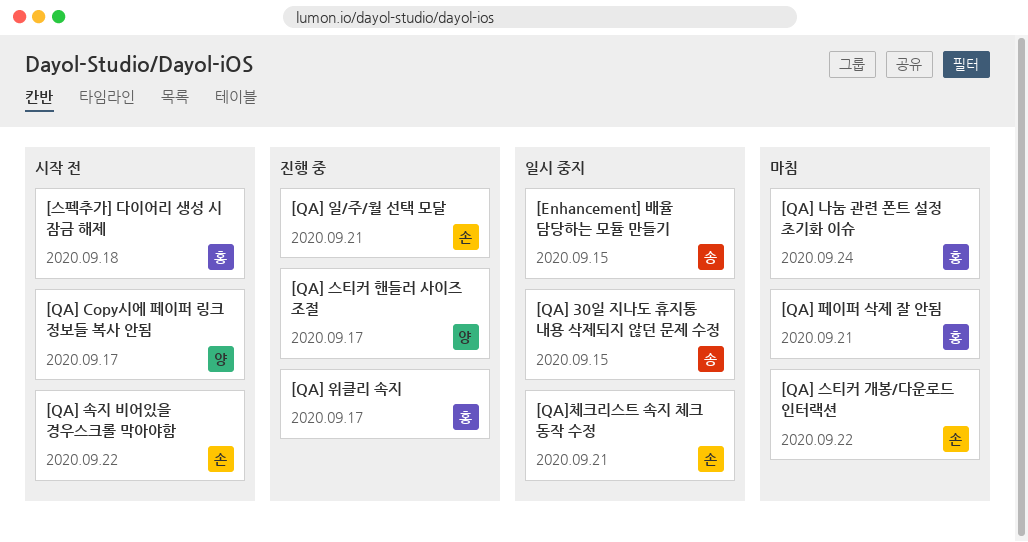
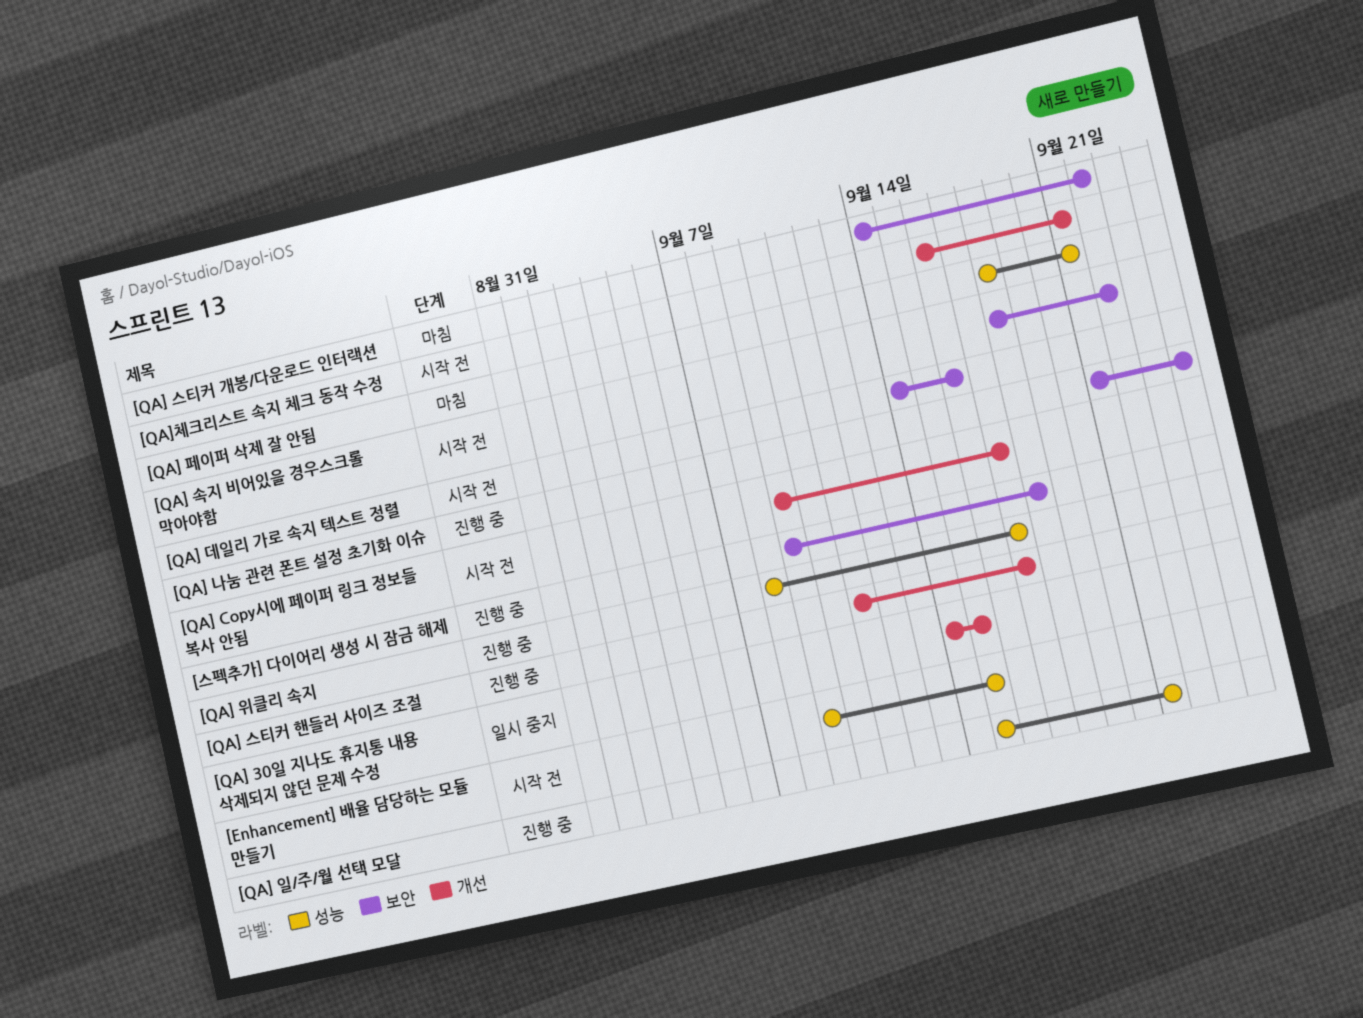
[Enhancement] 배율 담당하는 모듈 만들기, status: 일시 중지 -> 시작 전
[QA] 나눔 관련 폰트 설정 초기화 이슈, status: 마침 -> 진행 중
[QA] 데일리 가로 속지 텍스트 정렬: none -> present
[QA]체크리스트 속지 체크 동작 수정, status: 일시 중지 -> 시작 전
[스펙추가] 다이어리 생성 시 잠금 해제, status: 시작 전 -> 진행 중

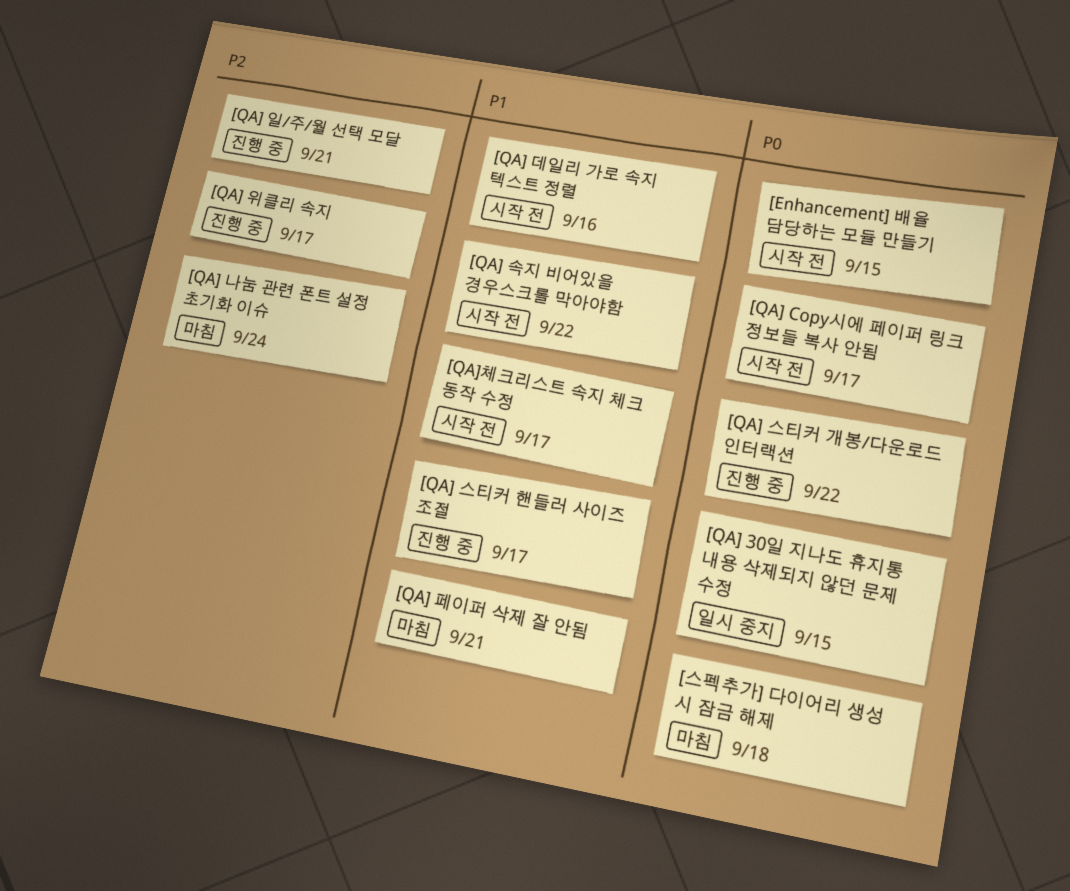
[QA] 나눔 관련 폰트 설정 초기화 이슈, status: 진행 중 -> 마침
[QA] 스티커 개봉/다운로드 인터랙션, status: 마침 -> 진행 중
[QA]체크리스트 속지 체크 동작 수정, due: Sep 21 -> Sep 17
[스펙추가] 다이어리 생성 시 잠금 해제, status: 진행 중 -> 마침

